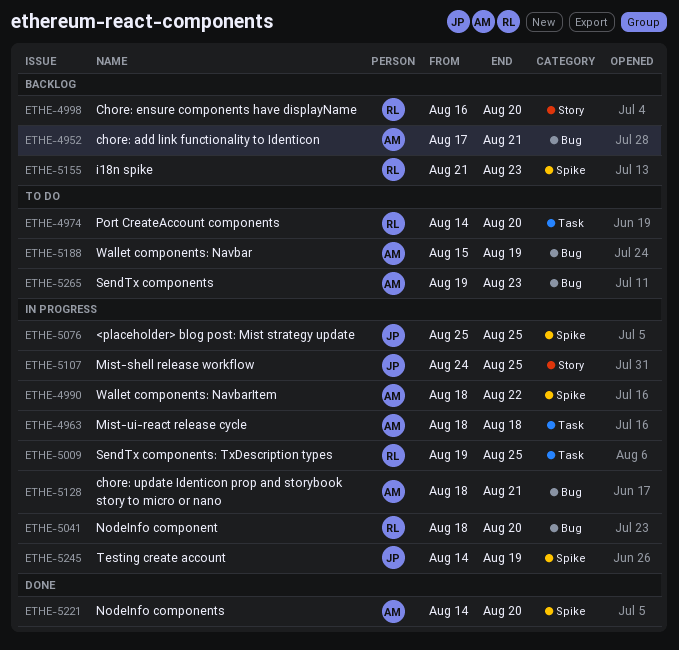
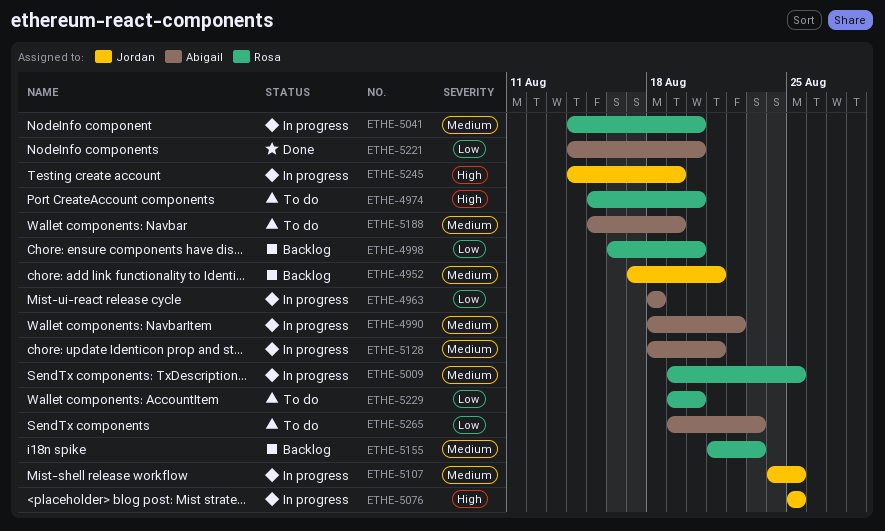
ETHE-4952, owner: Abigail -> Jordan
ETHE-4974, start: Aug 14 -> Aug 15
ETHE-5041, start: Aug 18 -> Aug 14
ETHE-5229: none -> present

